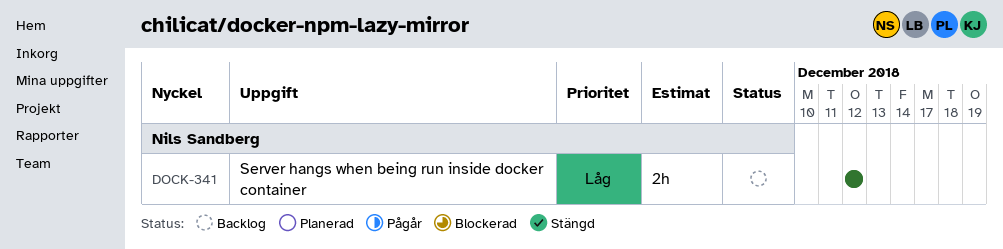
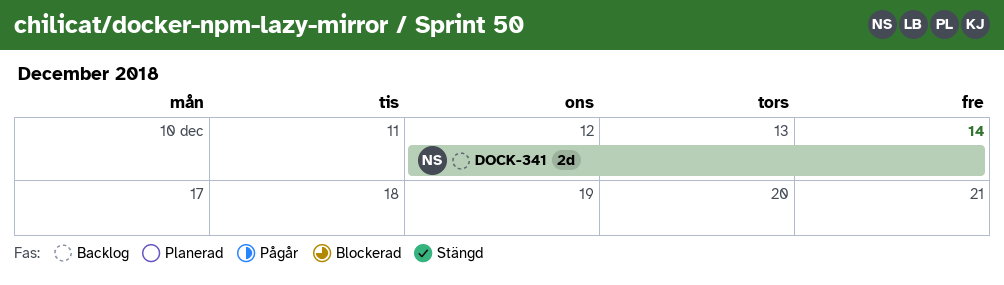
DOCK-341, estimate: 2h -> 2d
DOCK-341, due: Dec 12 -> Dec 14

